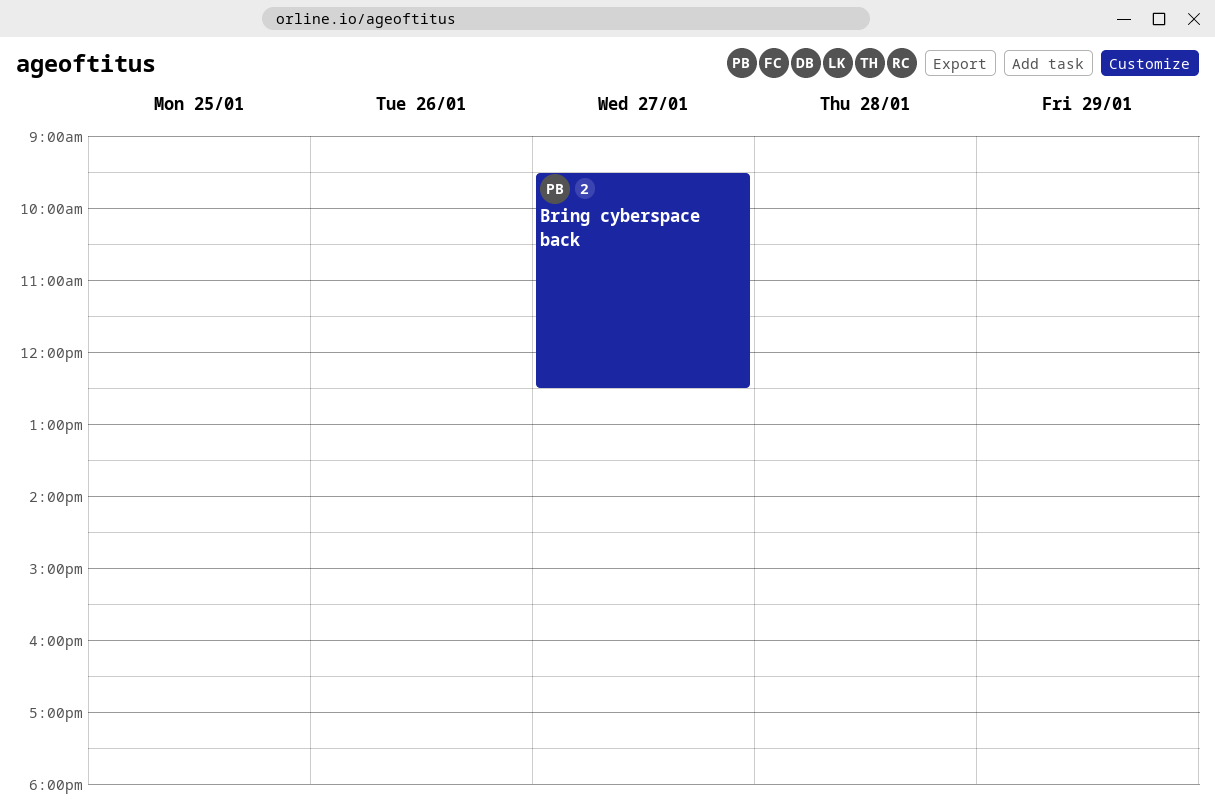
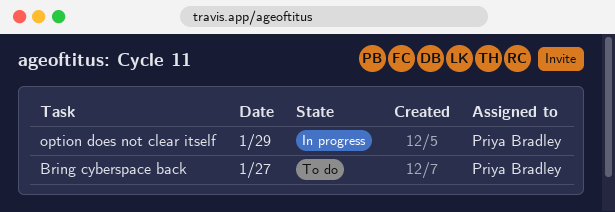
option does not clear itself: none -> present

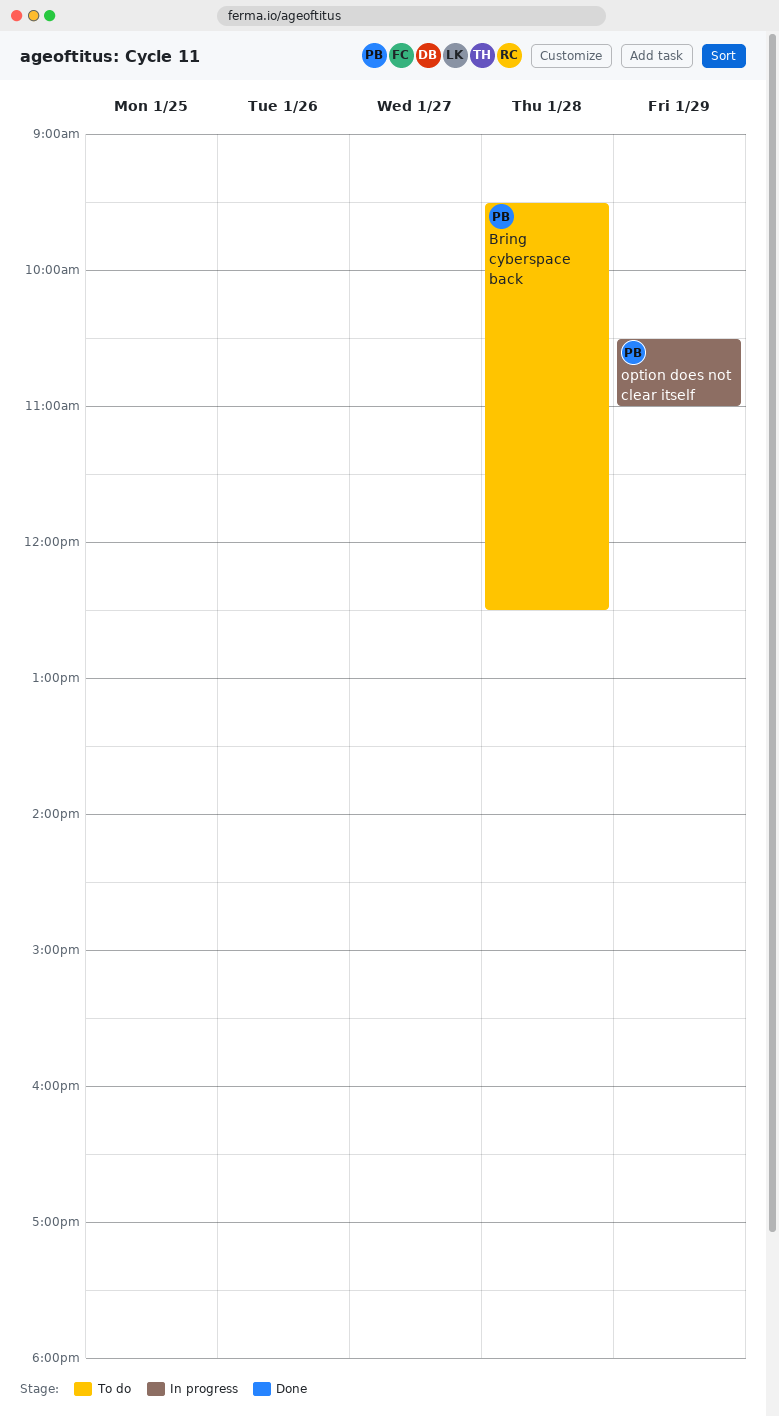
Bring cyberspace back, day: Jan 27 -> Jan 28

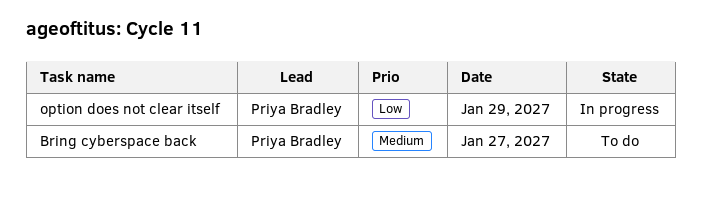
Bring cyberspace back, day: Jan 28 -> Jan 27

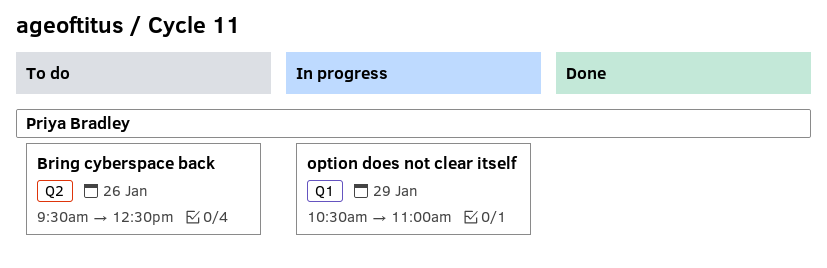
Bring cyberspace back, day: Jan 27 -> Jan 26

